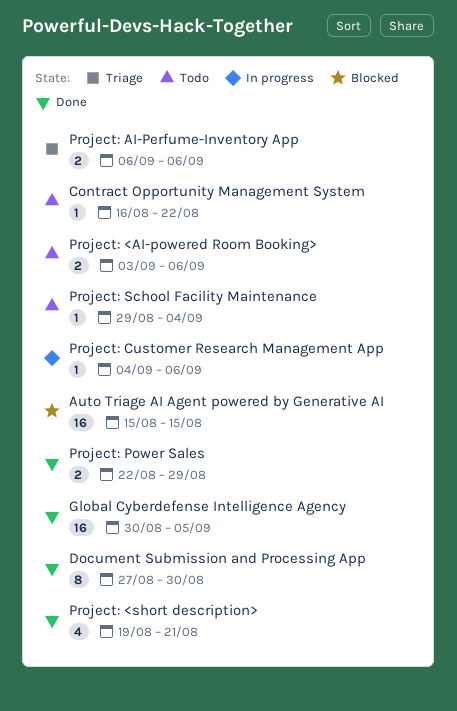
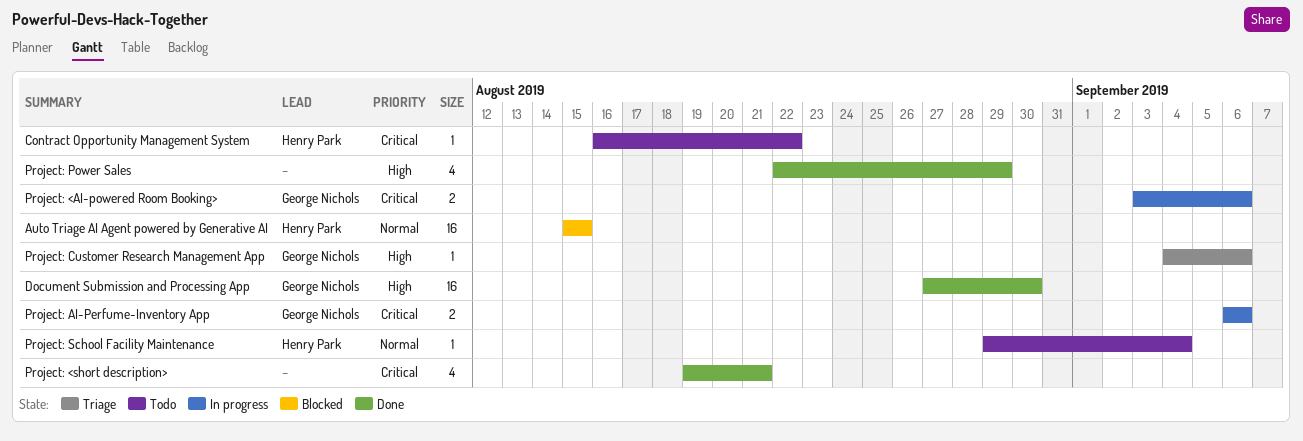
Document Submission and Processing App, estimate: 8 -> 16
Global Cyberdefense Intelligence Agency: present -> none
Project: <AI-powered Room Booking>, status: Todo -> In progress
Project: AI-Perfume-Inventory App, status: Triage -> In progress
Project: Customer Research Management App, status: In progress -> Triage
Project: Power Sales, estimate: 2 -> 4

